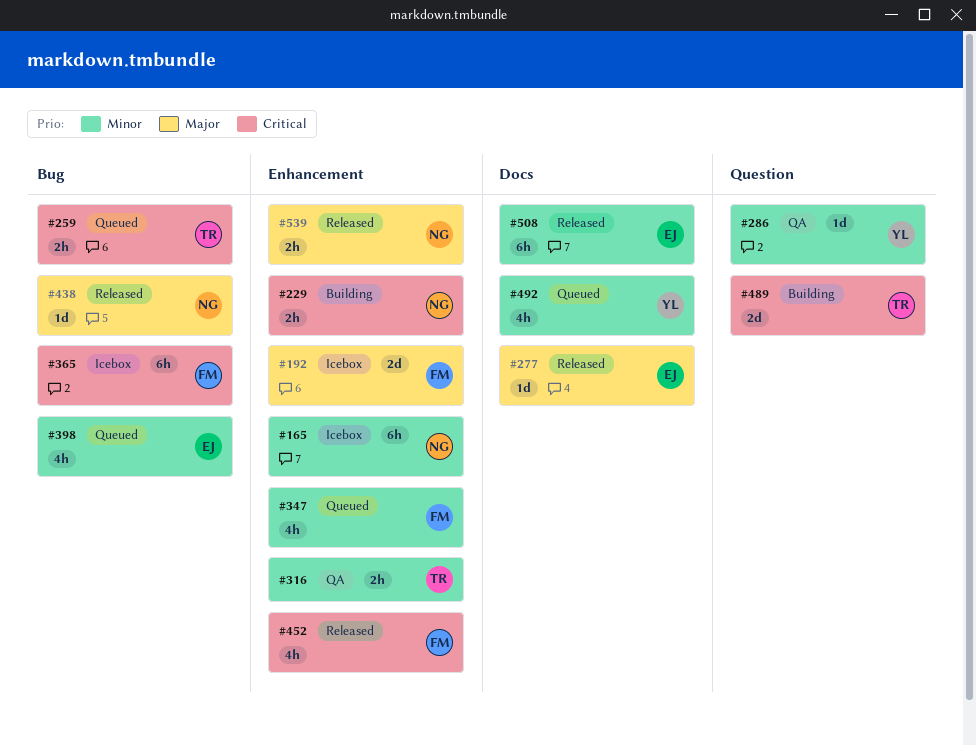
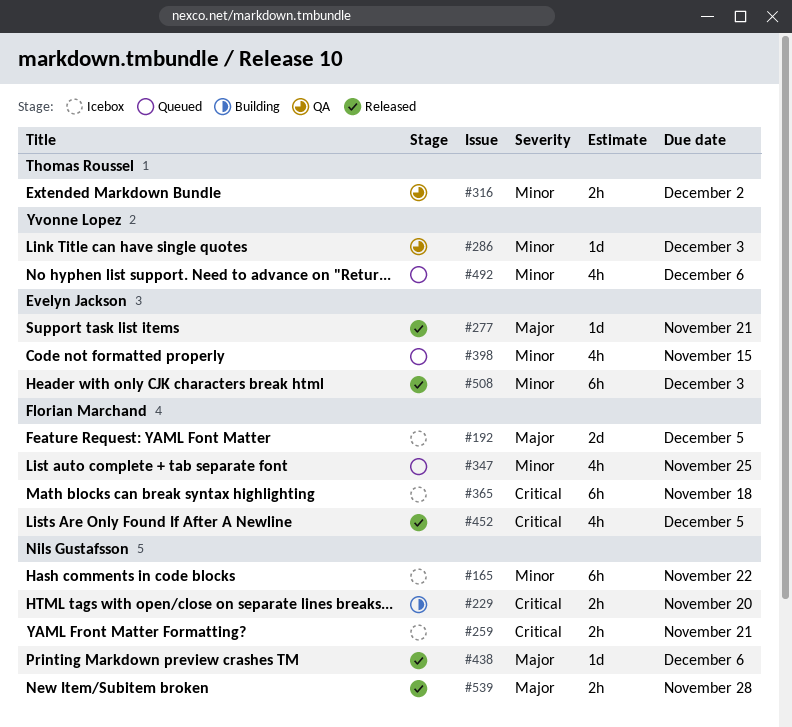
#259, status: Queued -> Icebox
#259, owner: Thomas Roussel -> Nils Gustafsson
#489: present -> none

